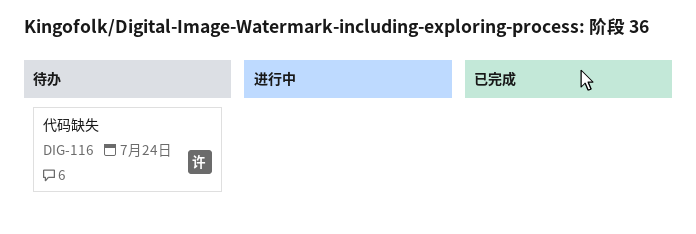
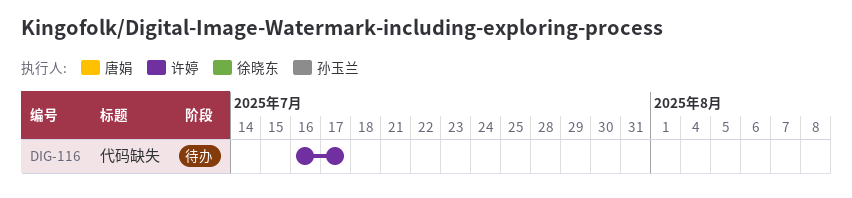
DIG-116, due: Jul 24 -> Jul 17

